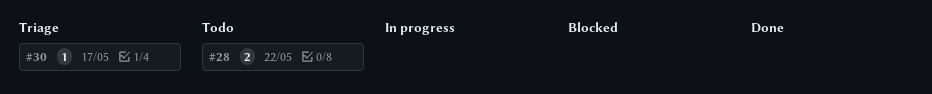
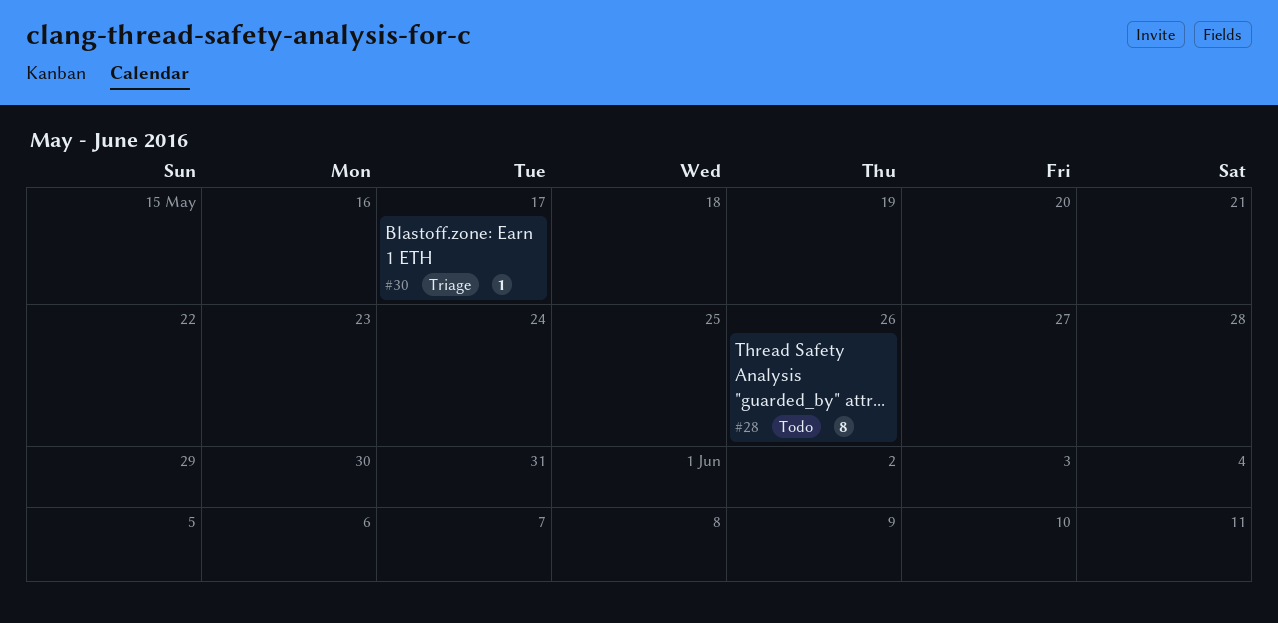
#28, estimate: 2 -> 8
#28, due: May 22 -> May 26

